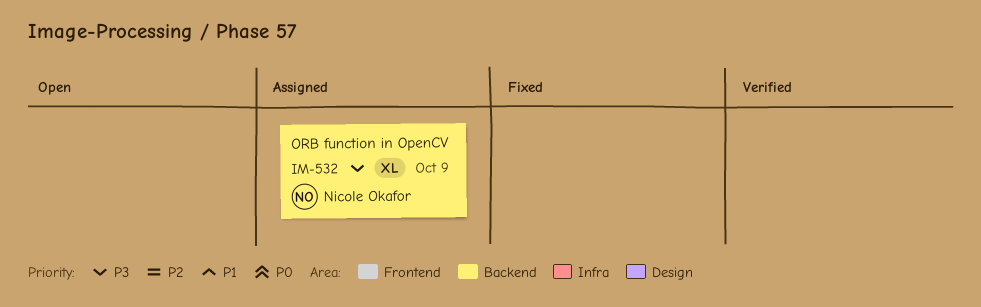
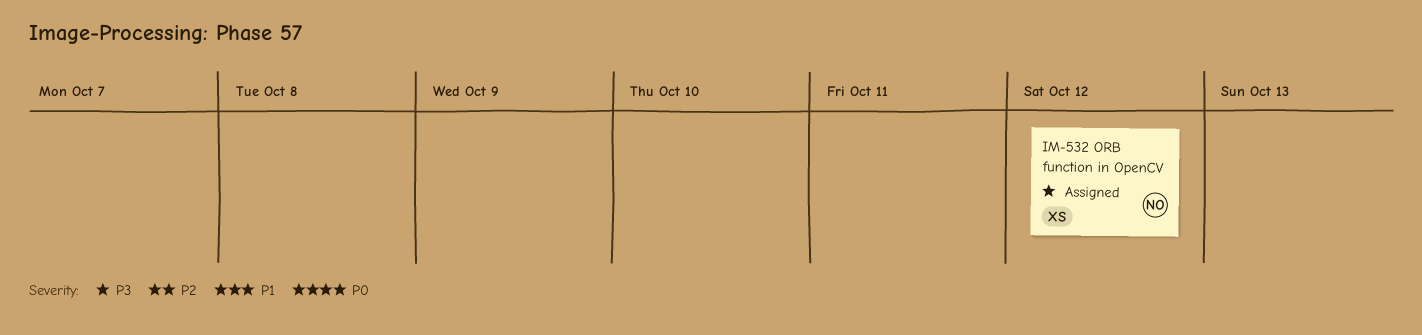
IM-532, estimate: XL -> XS
IM-532, due: Oct 9 -> Oct 12

